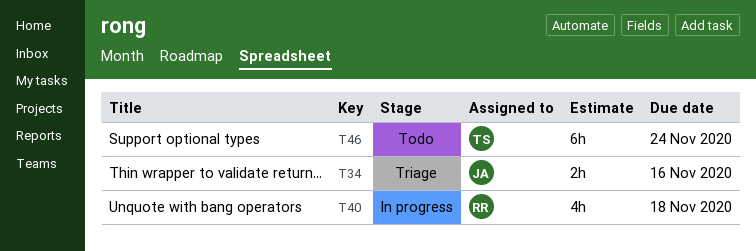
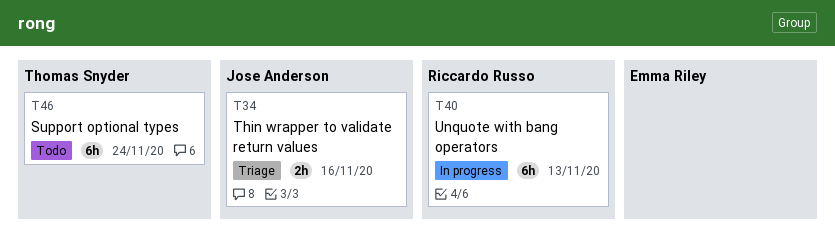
T40, estimate: 4h -> 6h
T40, due: Nov 18 -> Nov 13

